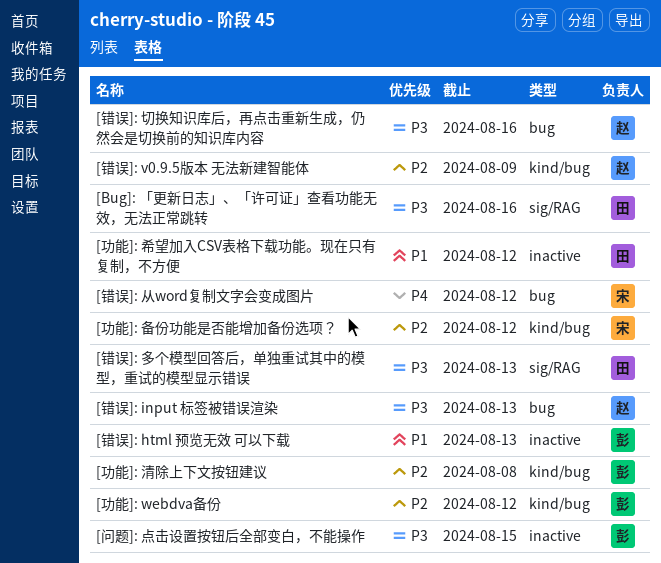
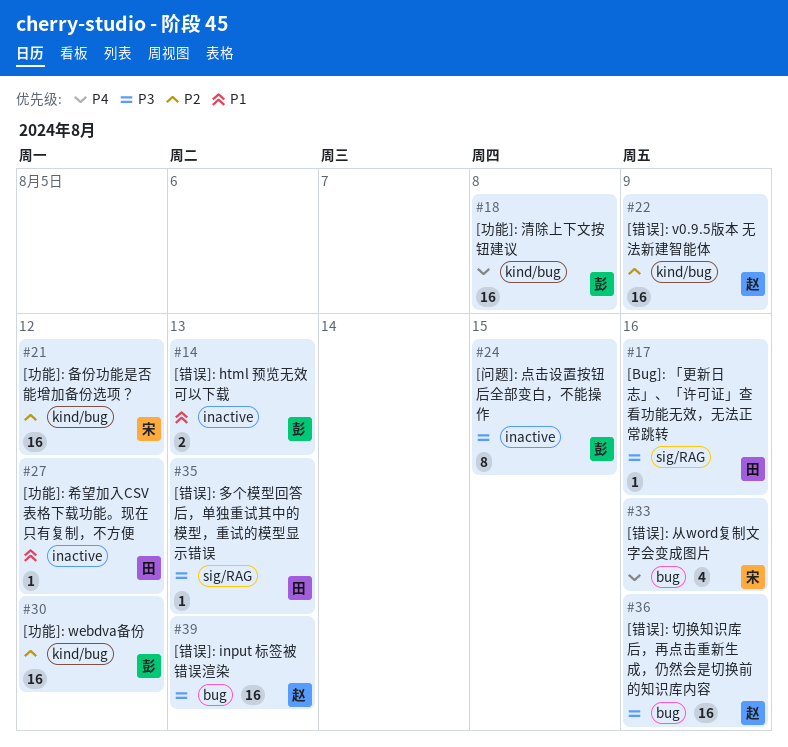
[功能]: 清除上下文按钮建议, priority: P2 -> P4
[错误]: 从word复制文字会变成图片, due: Aug 12 -> Aug 16

